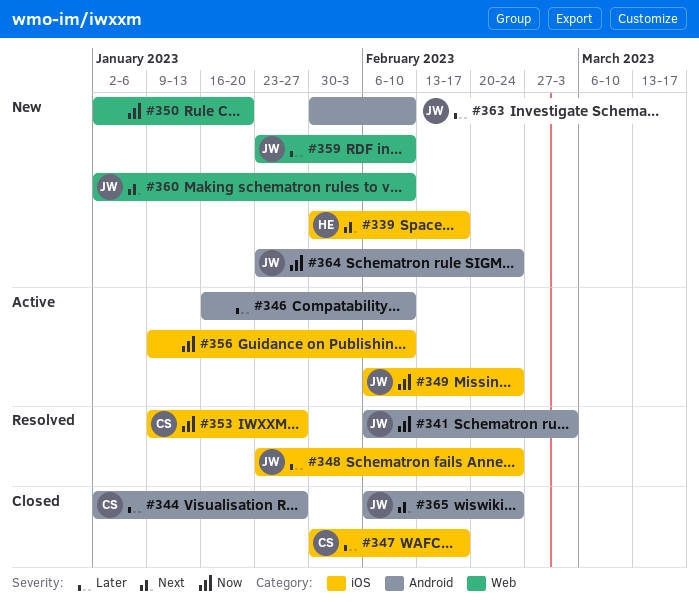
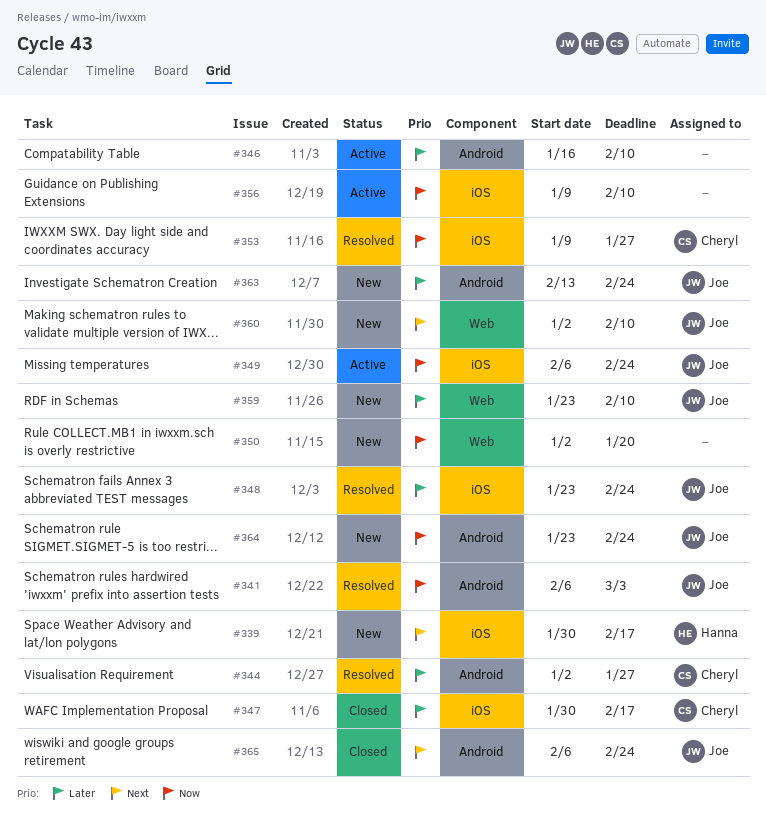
#344, status: Closed -> Resolved
#363, start: Jan 30 -> Feb 13
#363, due: Feb 10 -> Feb 24

